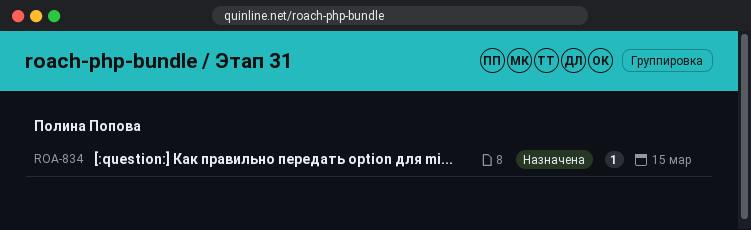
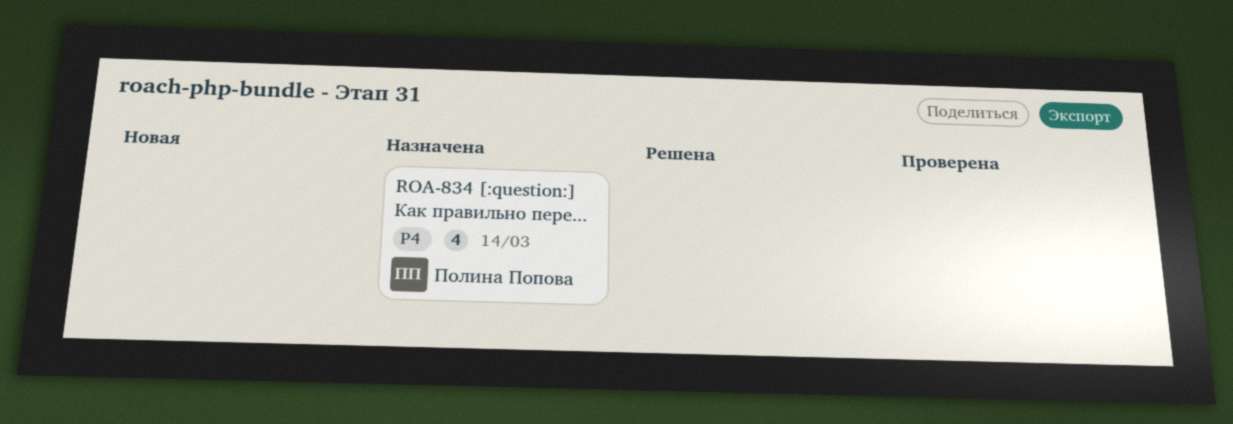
ROA-834, estimate: 1 -> 4
ROA-834, due: Mar 15 -> Mar 14

